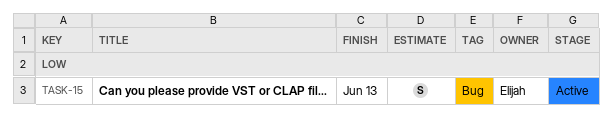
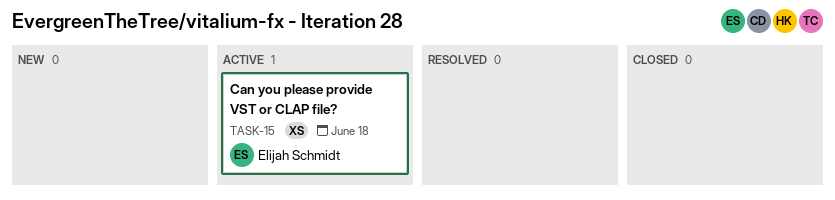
TASK-15, estimate: S -> XS
TASK-15, due: Jun 13 -> Jun 18

